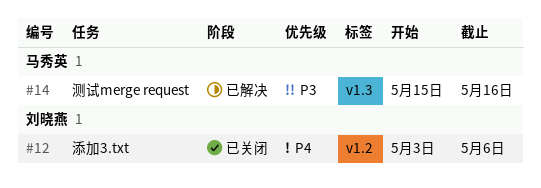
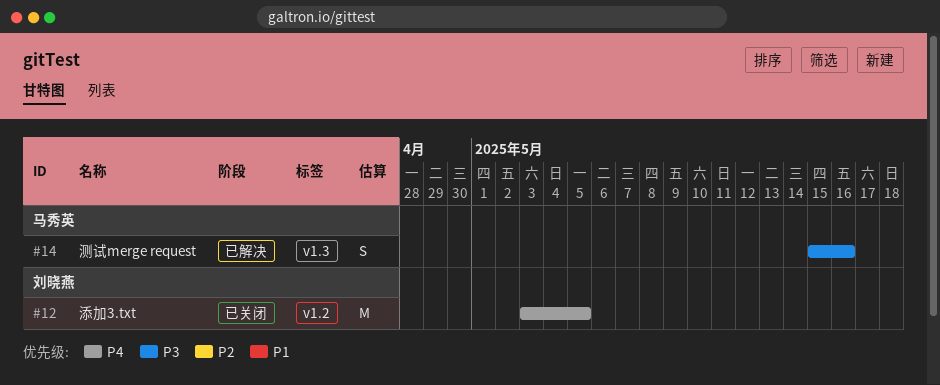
#12, due: May 6 -> May 5

